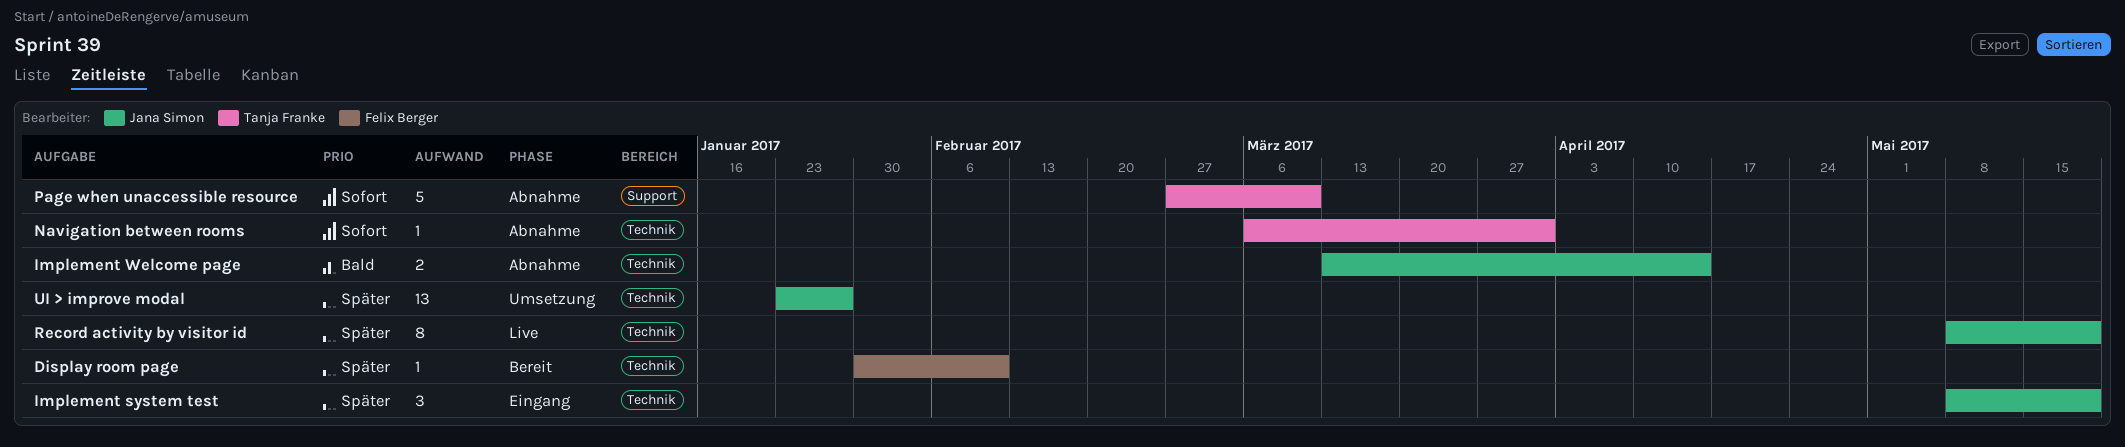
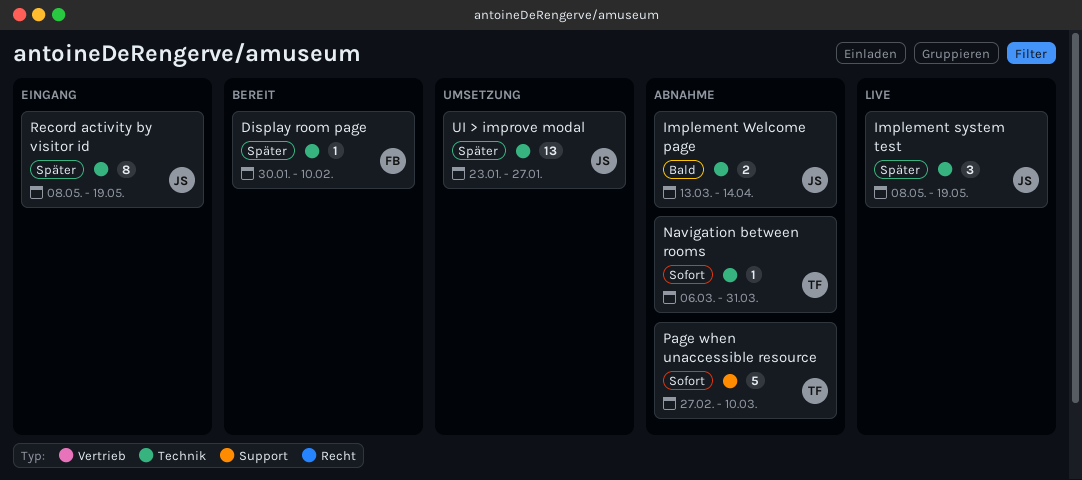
Implement system test, status: Eingang -> Live
Record activity by visitor id, status: Live -> Eingang

